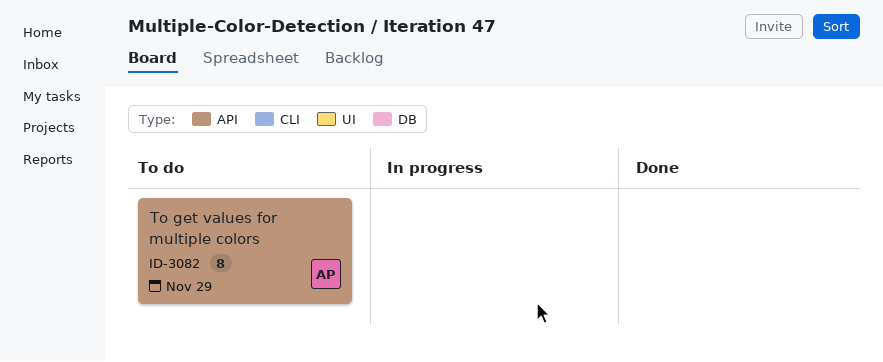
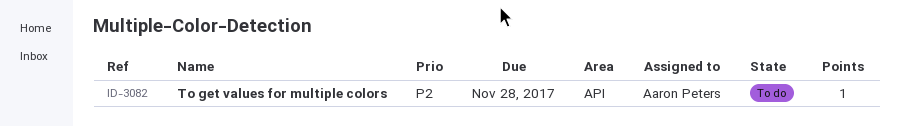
ID-3082, estimate: 8 -> 1
ID-3082, due: Nov 29 -> Nov 28

